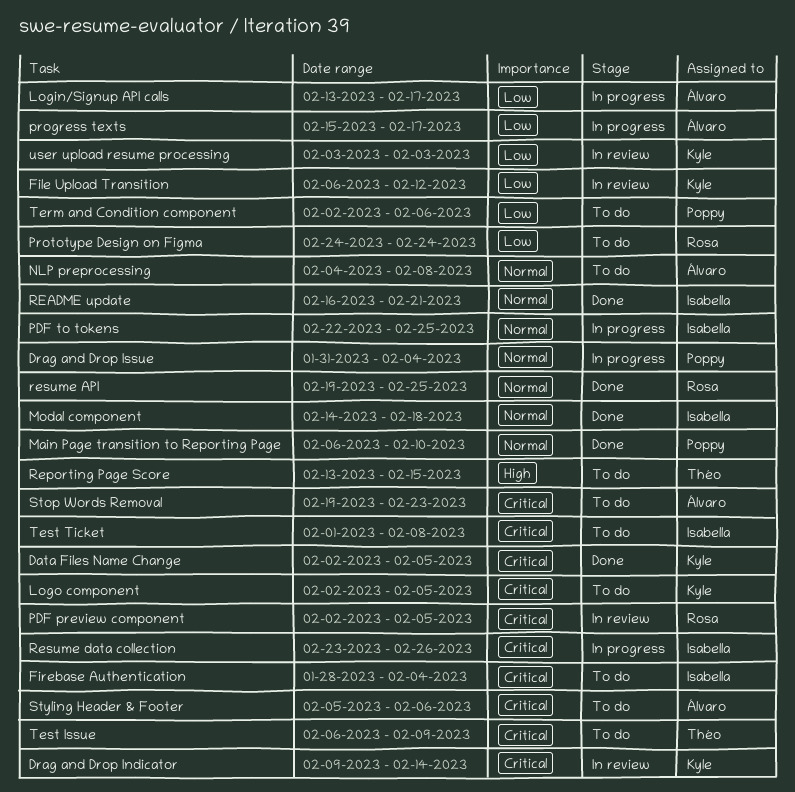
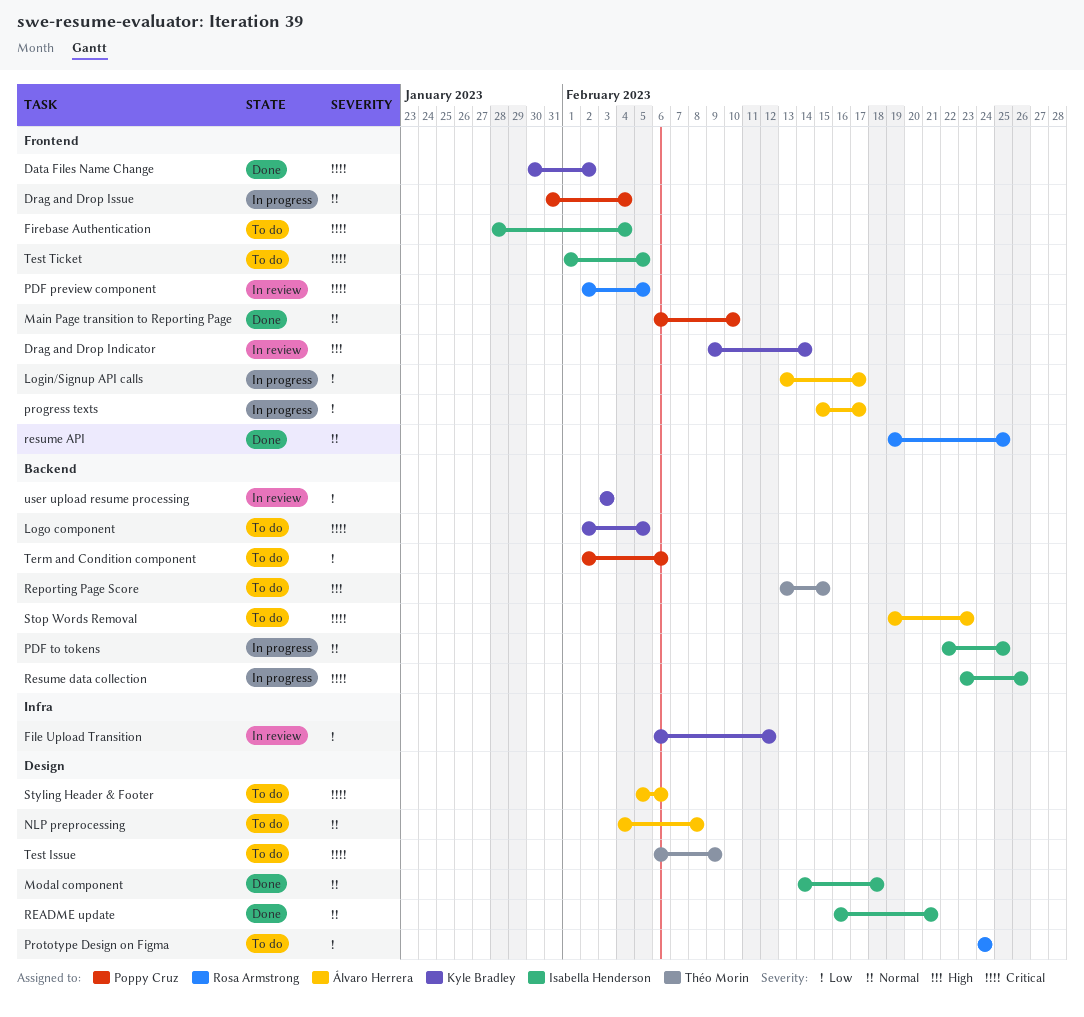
Data Files Name Change, start: Feb 2 -> Jan 30
Data Files Name Change, due: Feb 5 -> Feb 2
Drag and Drop Indicator, priority: Critical -> High
Test Ticket, due: Feb 8 -> Feb 5

